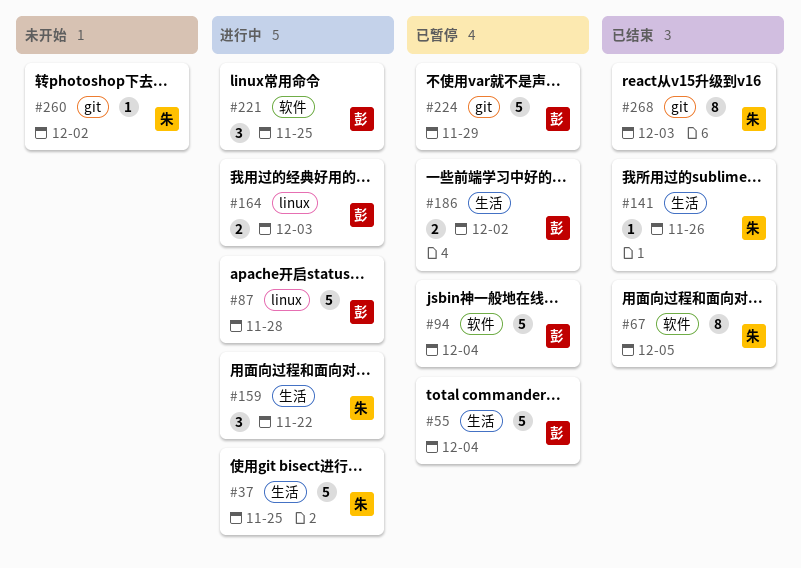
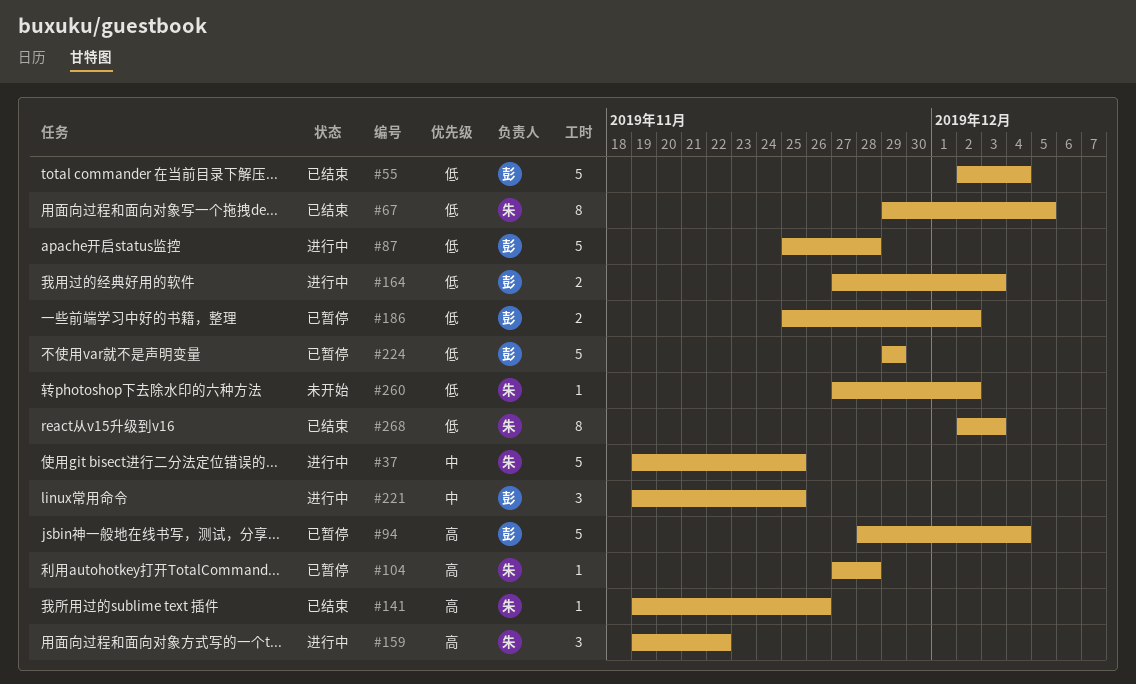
#55, status: 已暂停 -> 已结束
#104: none -> present

